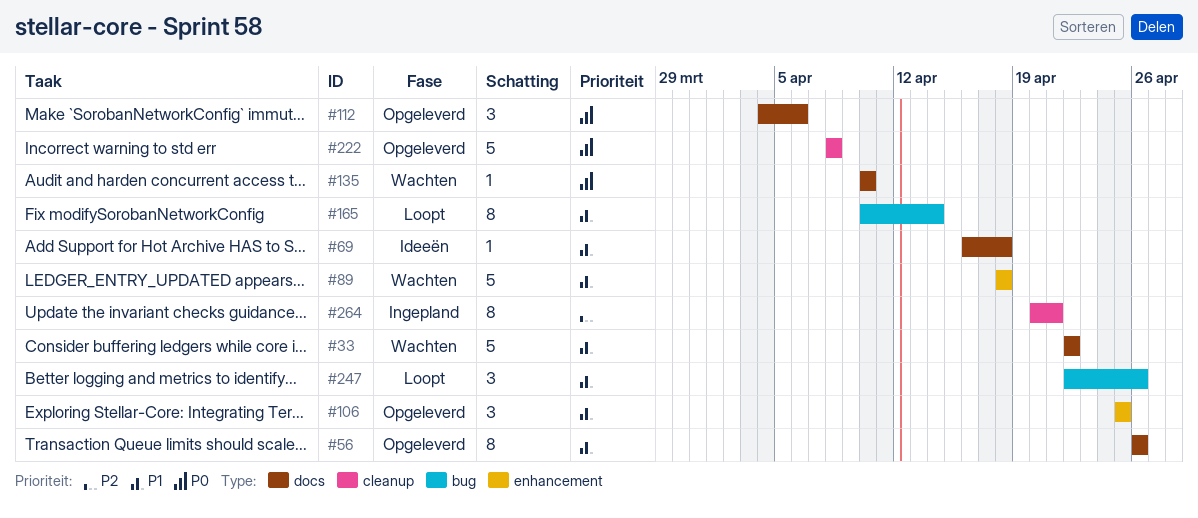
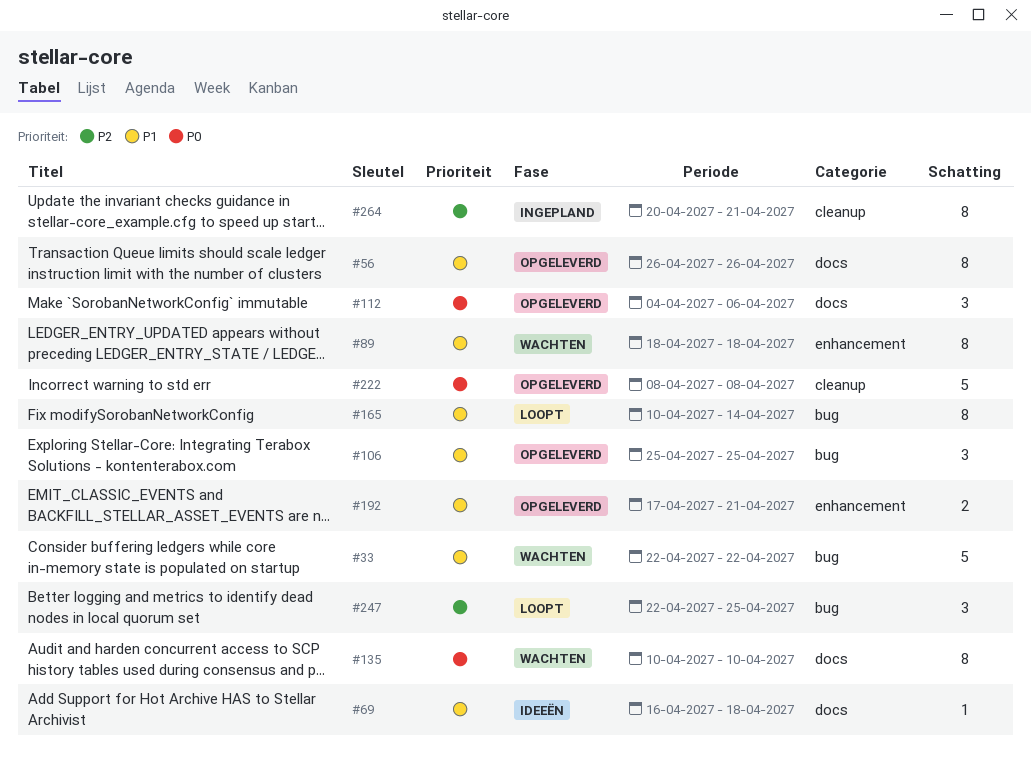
#33, label: docs -> bug
#89, estimate: 5 -> 8
#106, label: enhancement -> bug
#135, estimate: 1 -> 8
#192: none -> present
#247, priority: P1 -> P2
#247, due: Apr 26 -> Apr 25

